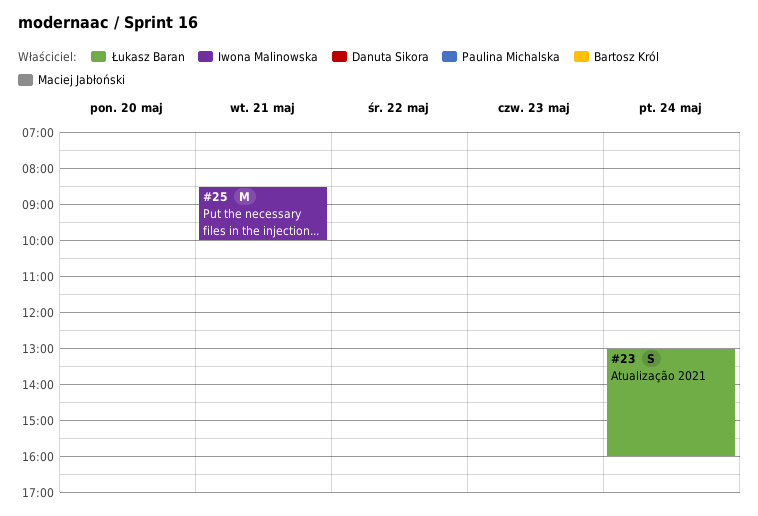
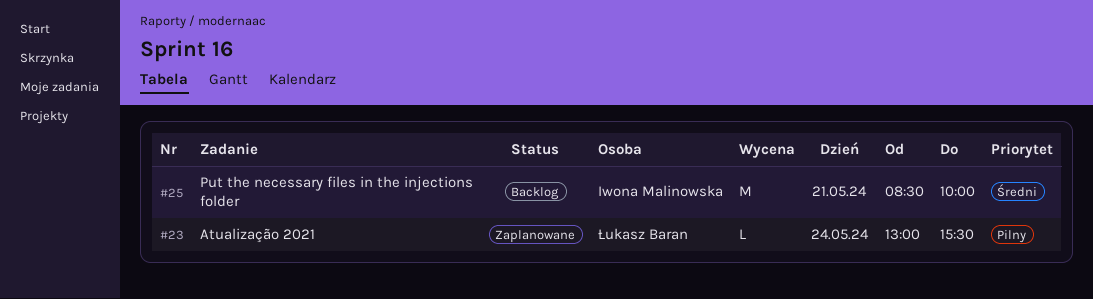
#23, estimate: S -> L
#23, ends: 16:00 -> 15:30

